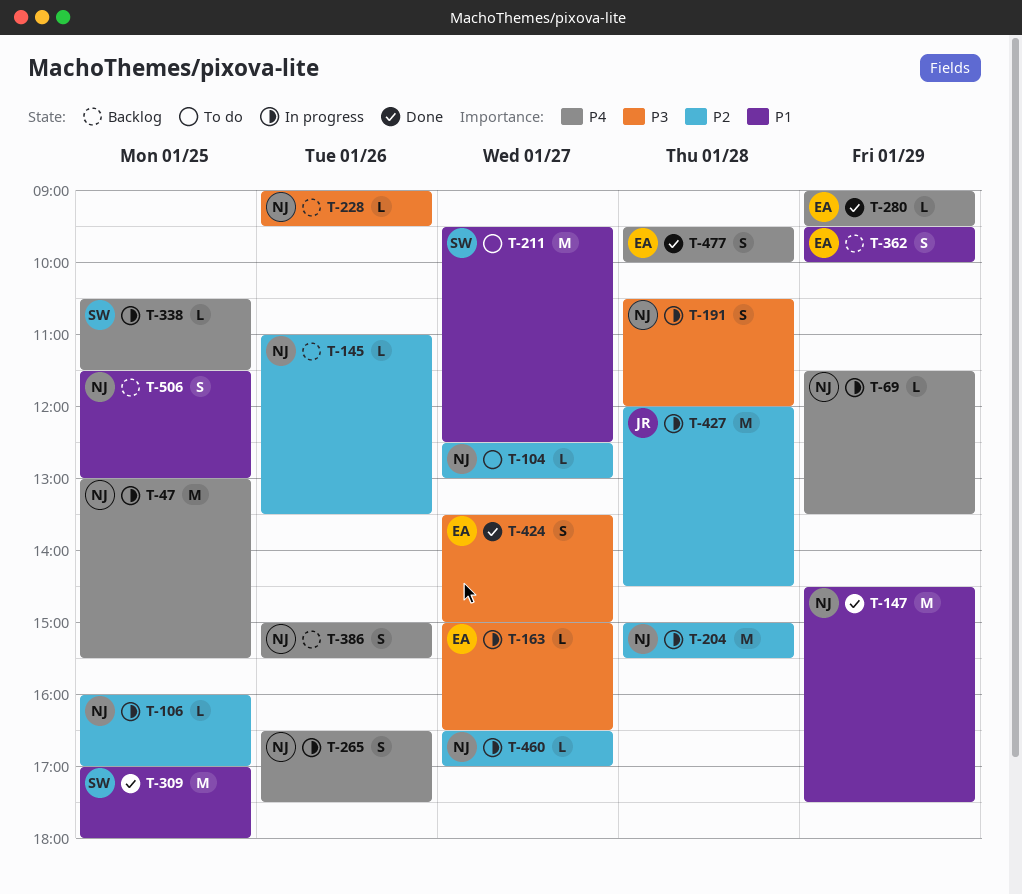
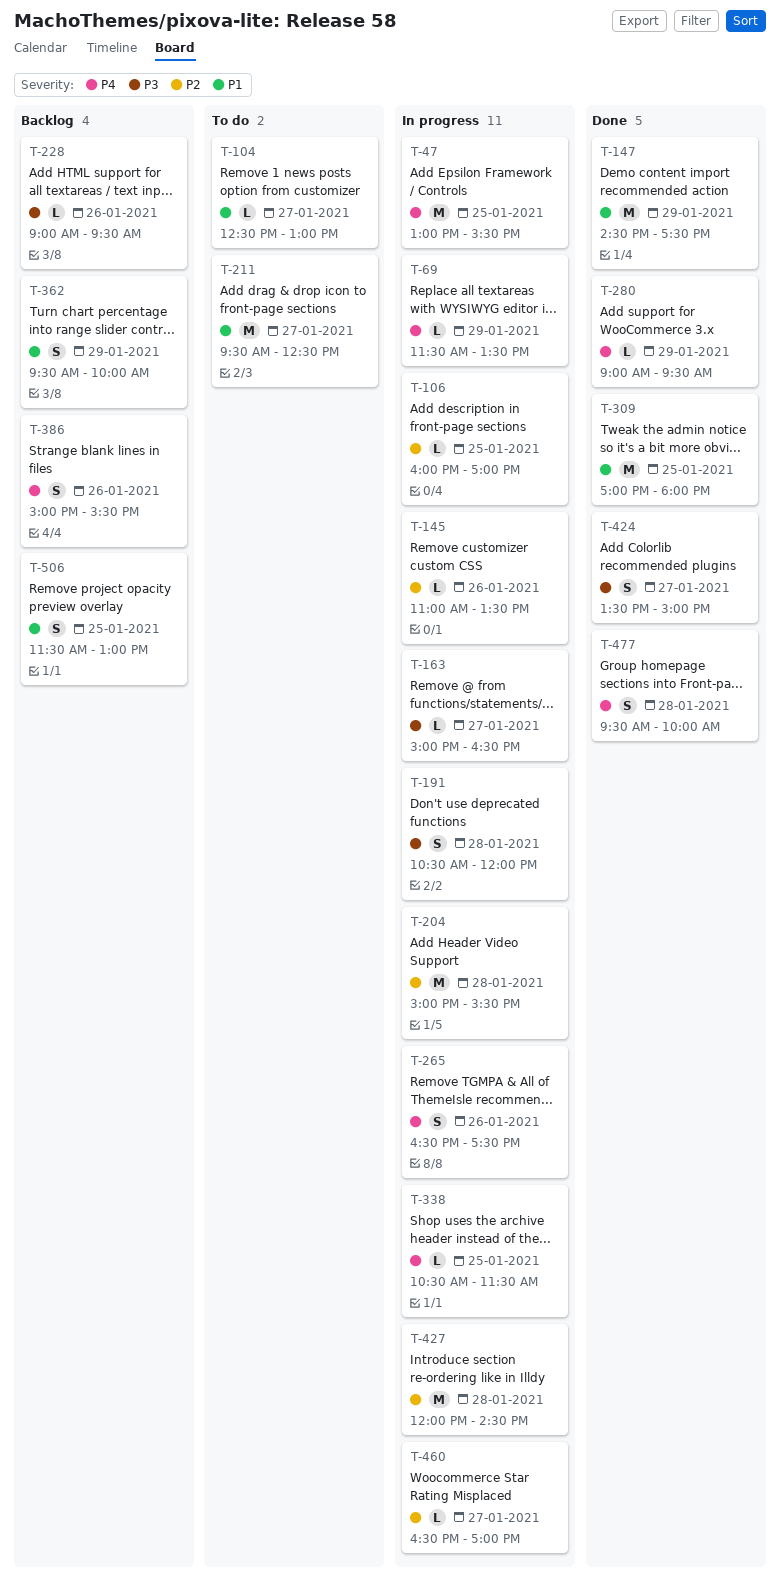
T-104, priority: P2 -> P1
T-145, status: Backlog -> In progress

